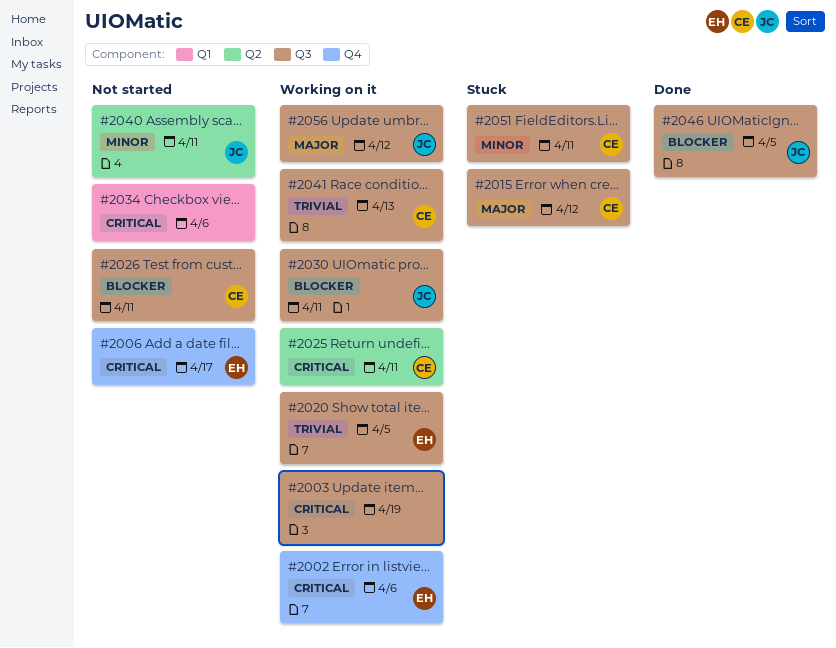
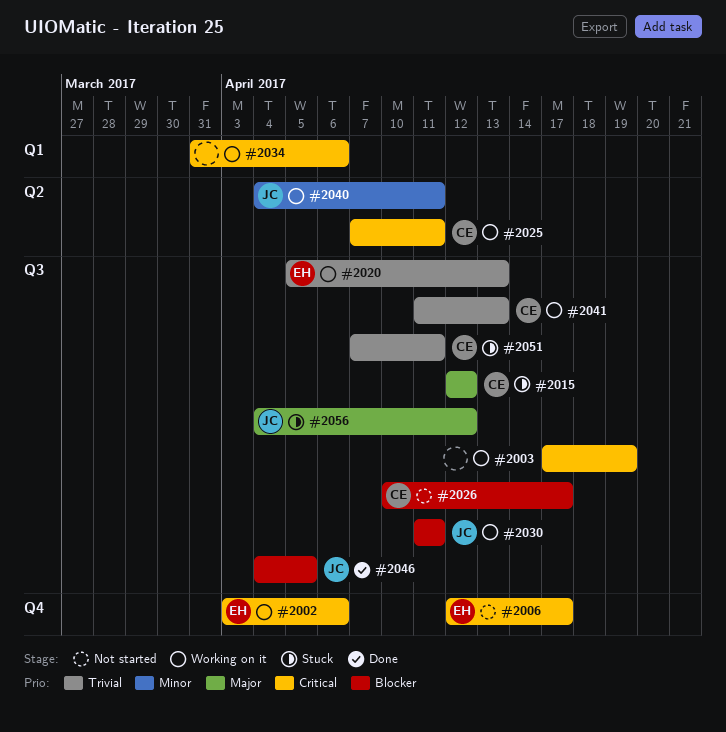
#2020, due: Apr 5 -> Apr 13
#2026, due: Apr 11 -> Apr 17
#2034, status: Not started -> Working on it
#2040, status: Not started -> Working on it
#2051, priority: Minor -> Trivial
#2056, status: Working on it -> Stuck

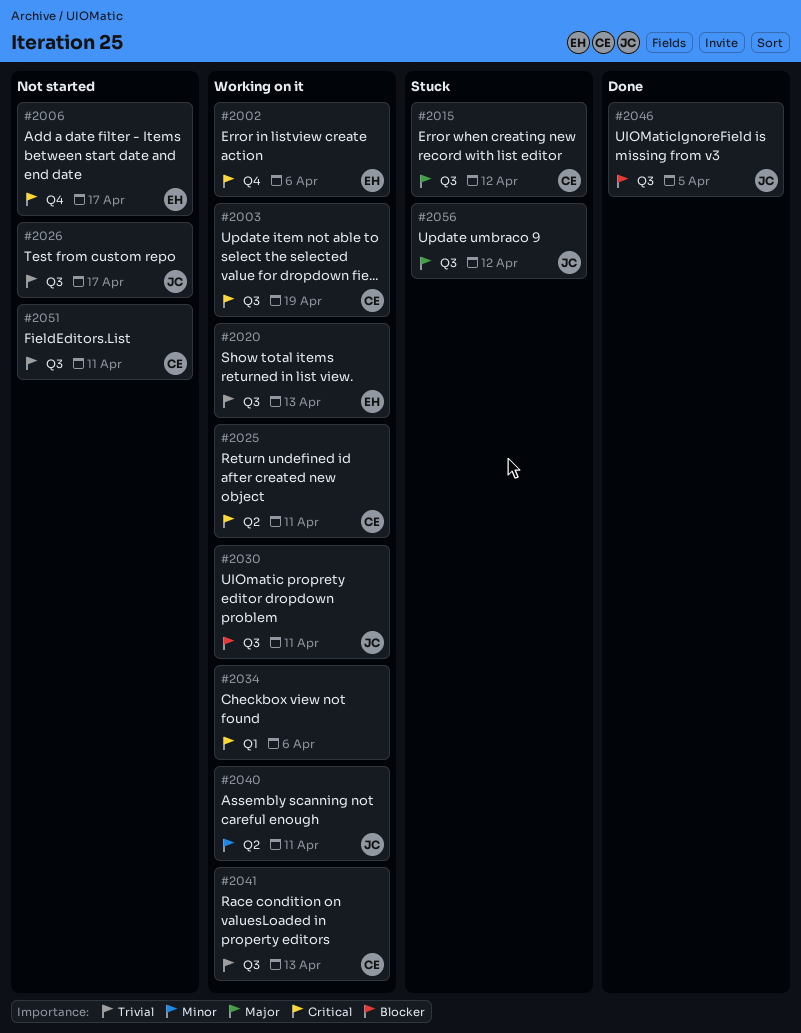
#2003, owner: none -> CE
#2026, owner: CE -> JC
#2026, priority: Blocker -> Trivial
#2051, status: Stuck -> Not started

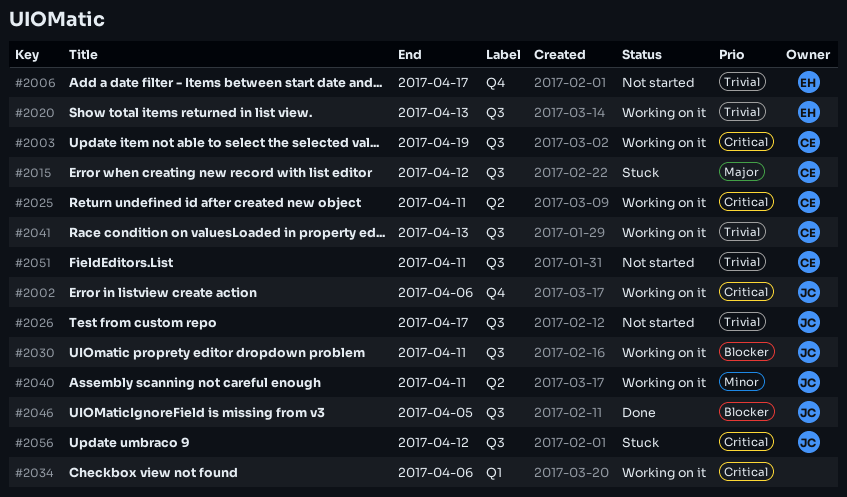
#2002, owner: EH -> JC
#2006, priority: Critical -> Trivial
#2056, priority: Major -> Critical

